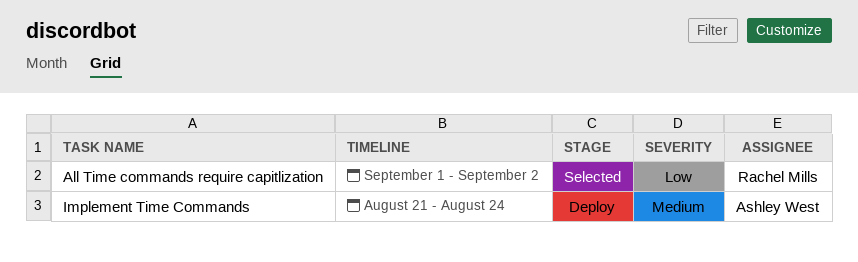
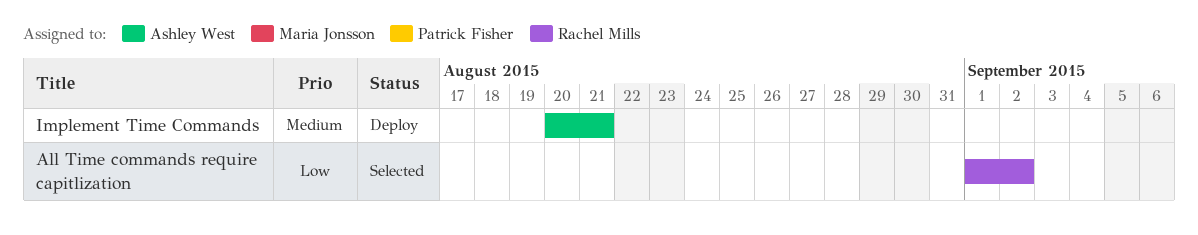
Implement Time Commands, start: Aug 21 -> Aug 20
Implement Time Commands, due: Aug 24 -> Aug 21

